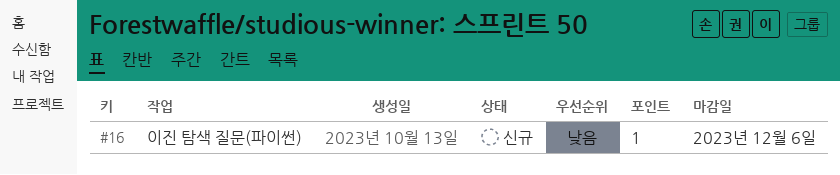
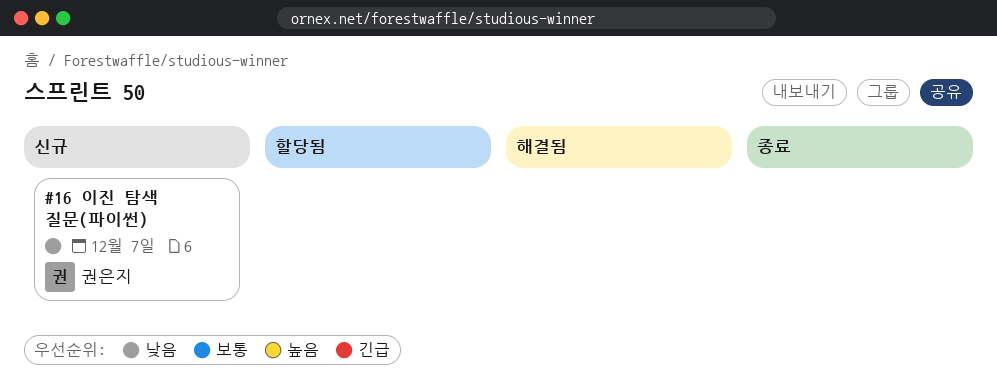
#16, due: Dec 6 -> Dec 7

